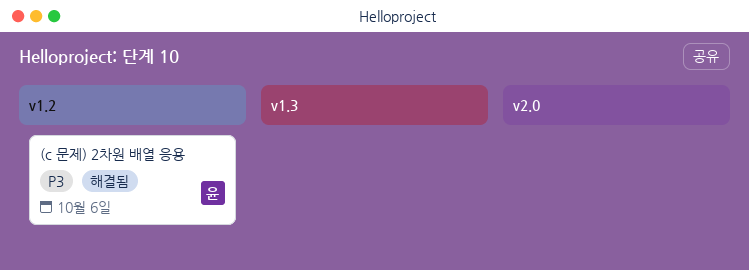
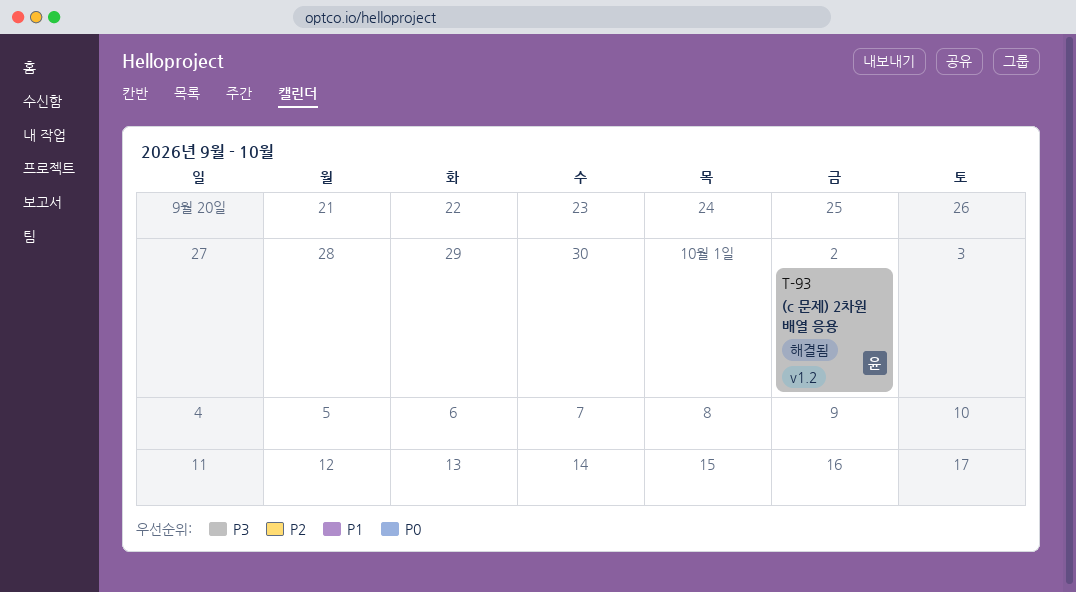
(c 문제) 2차원 배열 응용, due: Oct 6 -> Oct 2

